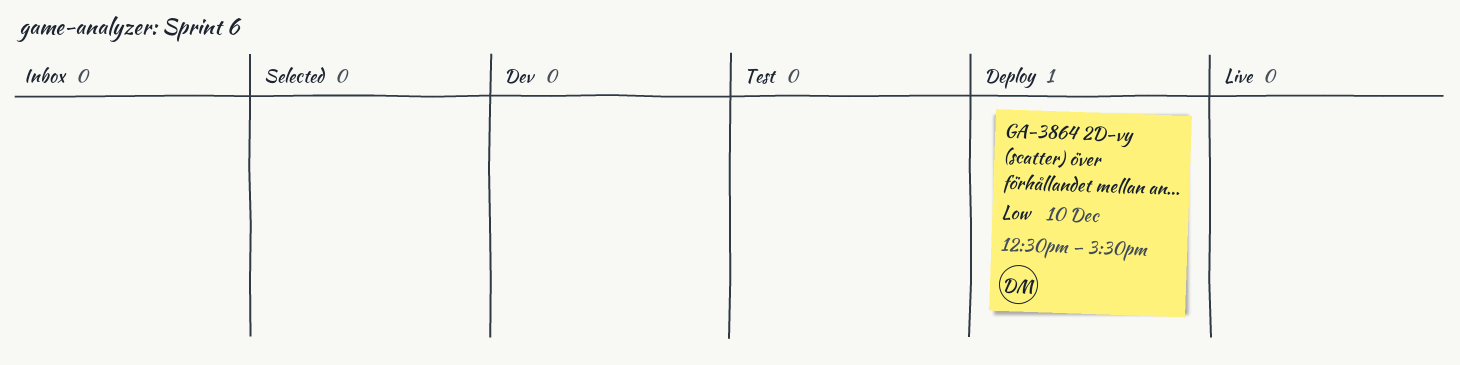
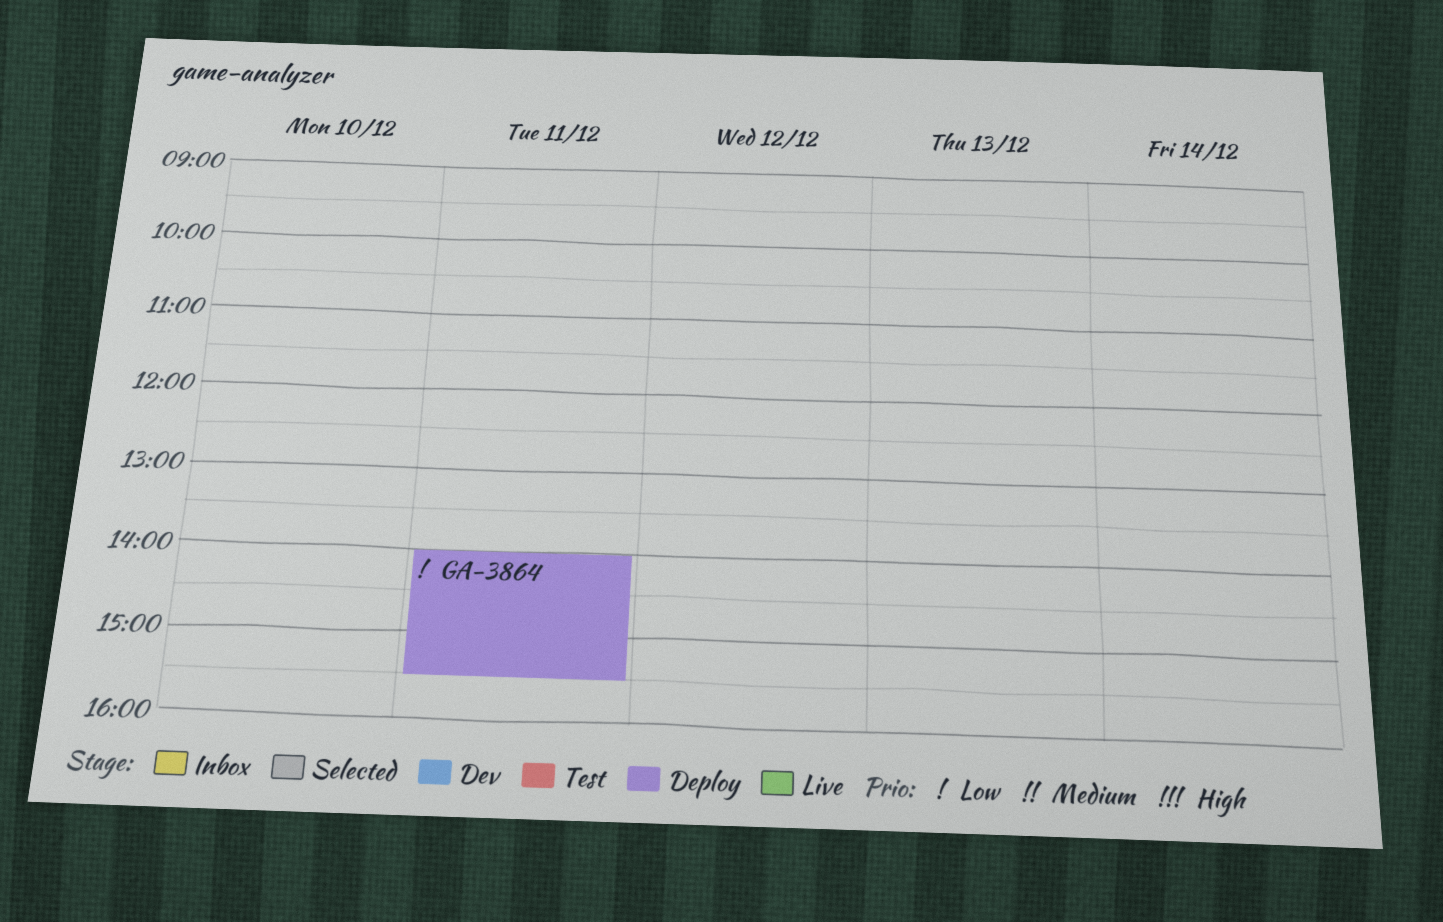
GA-3864, day: Dec 10 -> Dec 11
GA-3864, begins: 12:30 -> 14:00

